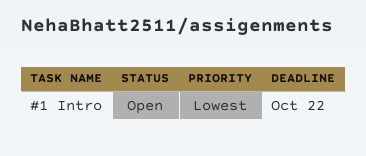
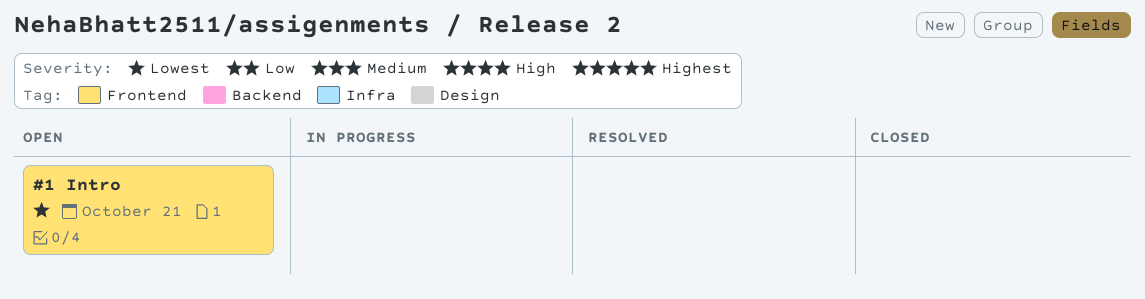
#1 Intro, due: Oct 22 -> Oct 21

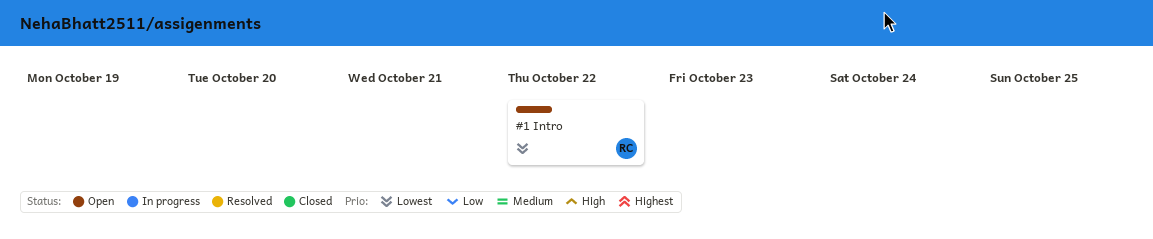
#1 Intro, due: Oct 21 -> Oct 22

